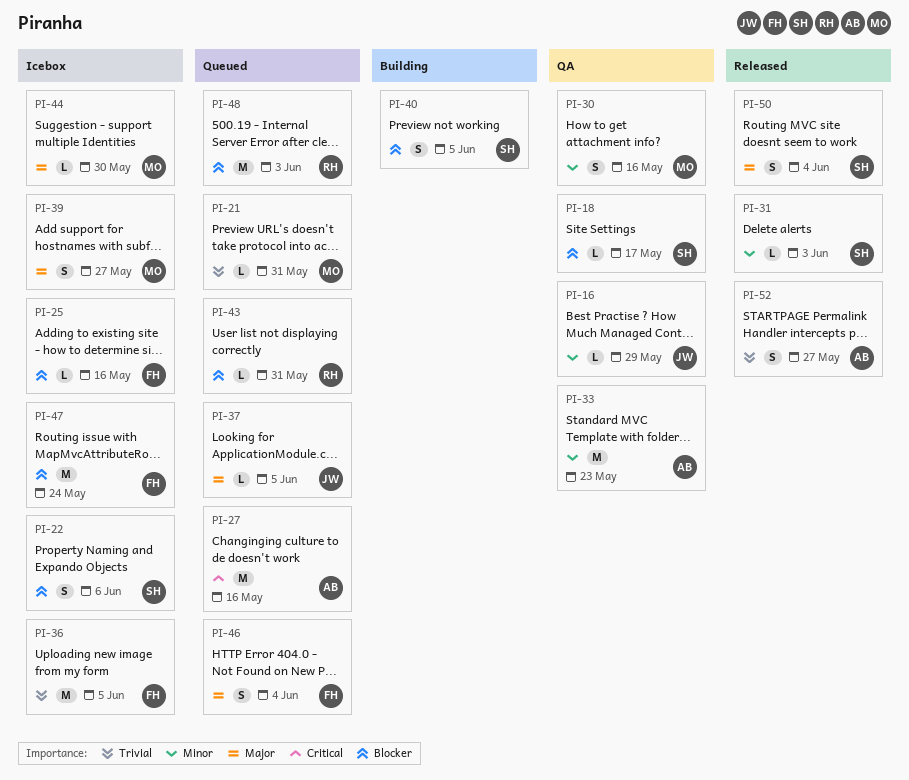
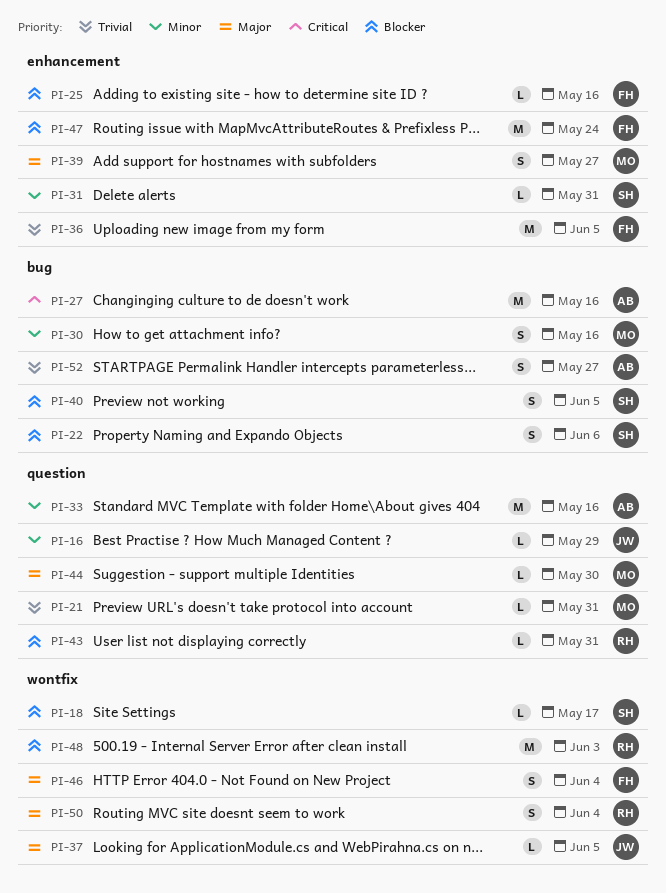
PI-31, due: Jun 3 -> May 31
PI-33, due: May 23 -> May 16
PI-50, owner: SH -> RH

